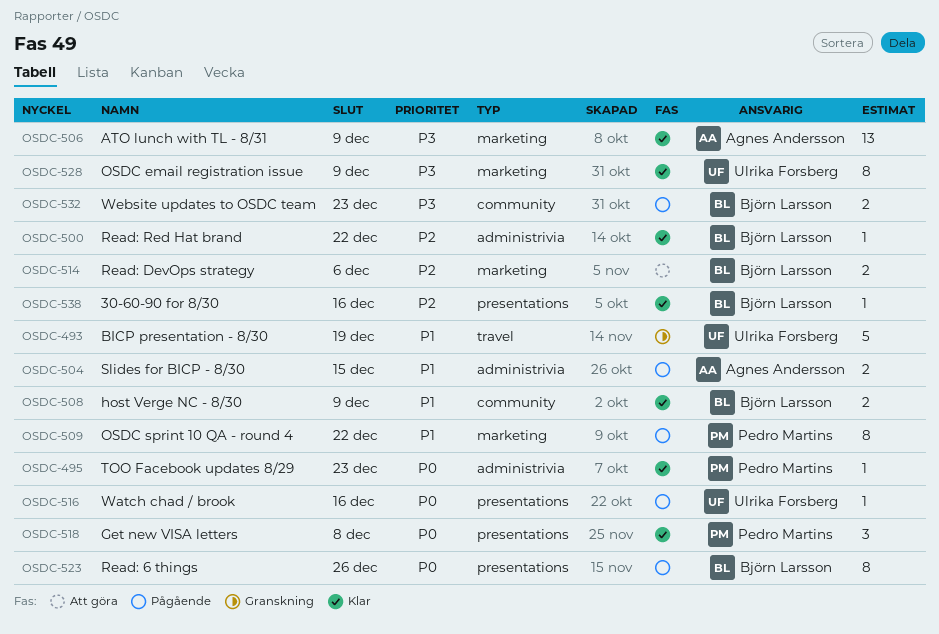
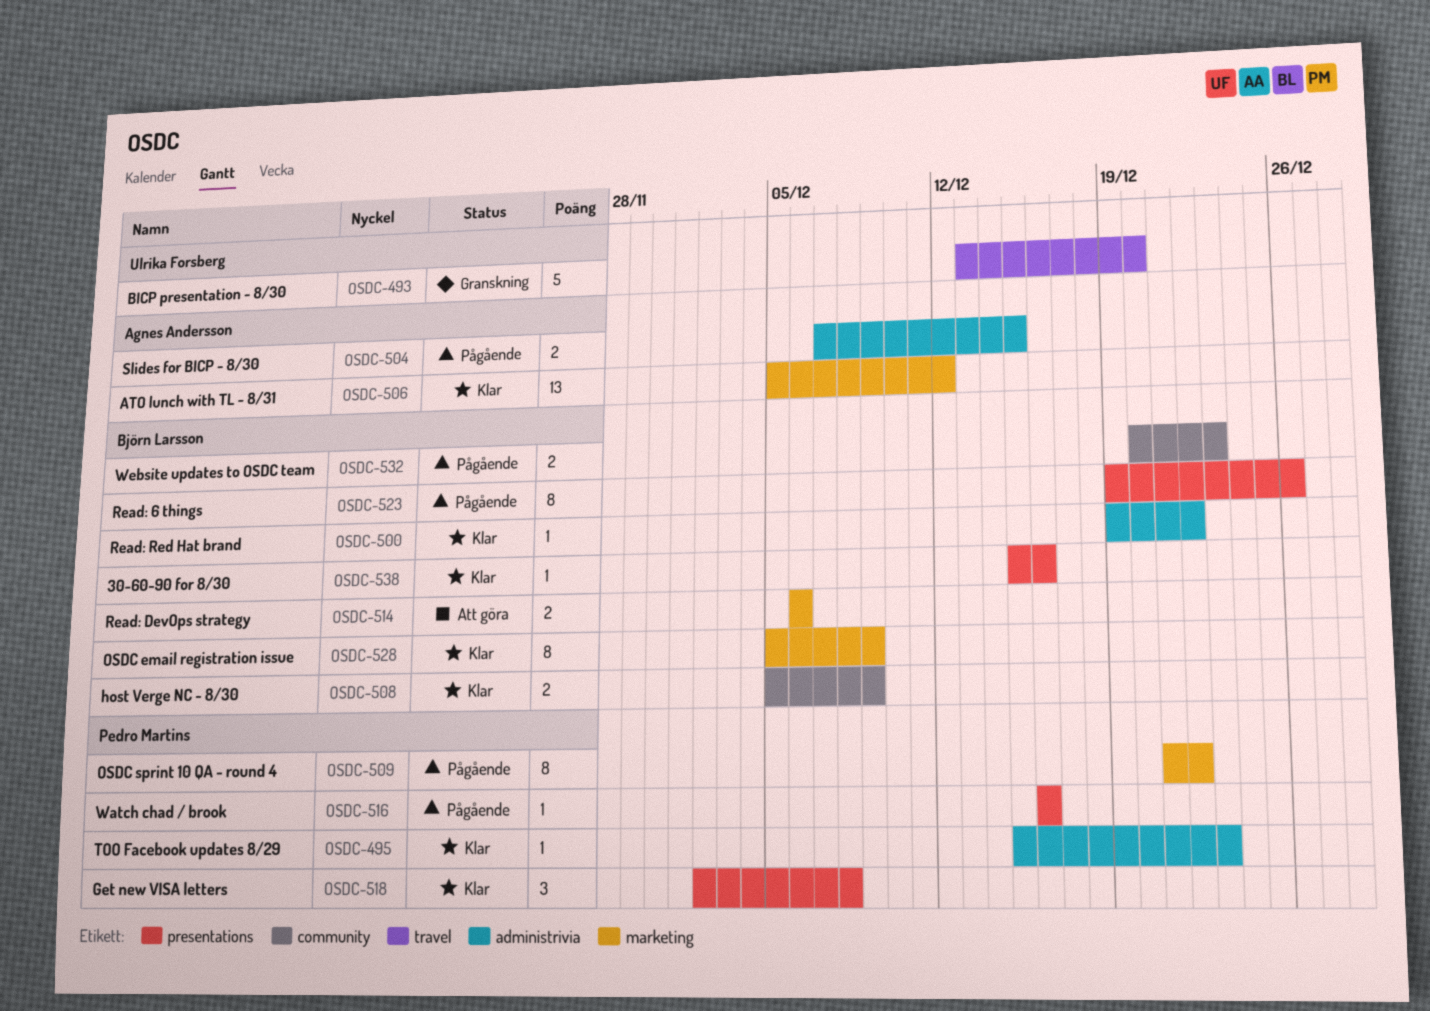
OSDC-493, due: Dec 19 -> Dec 20
OSDC-506, due: Dec 9 -> Dec 12
OSDC-516, owner: Ulrika Forsberg -> Pedro Martins
OSDC-528, owner: Ulrika Forsberg -> Björn Larsson

